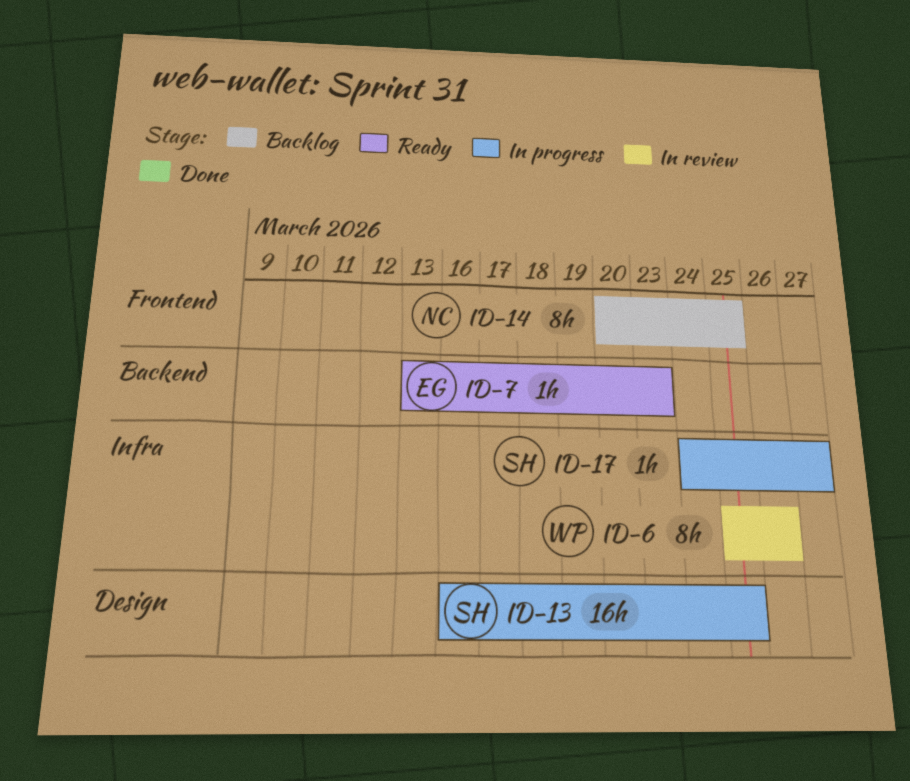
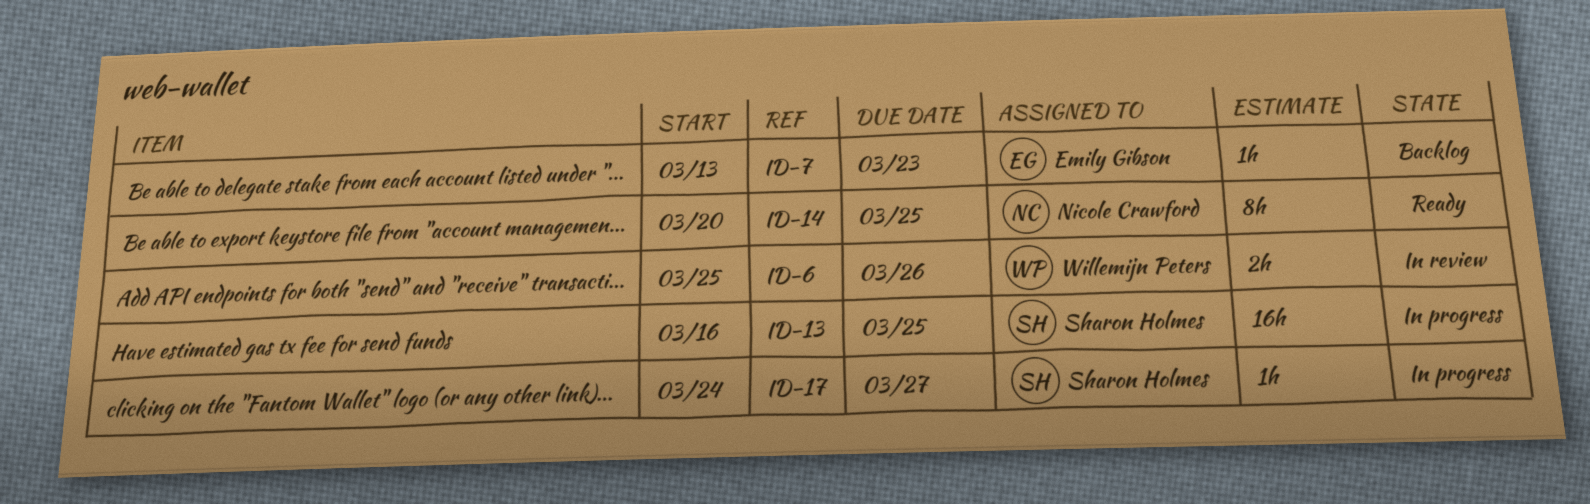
ID-6, estimate: 8h -> 2h
ID-7, status: Ready -> Backlog
ID-14, status: Backlog -> Ready

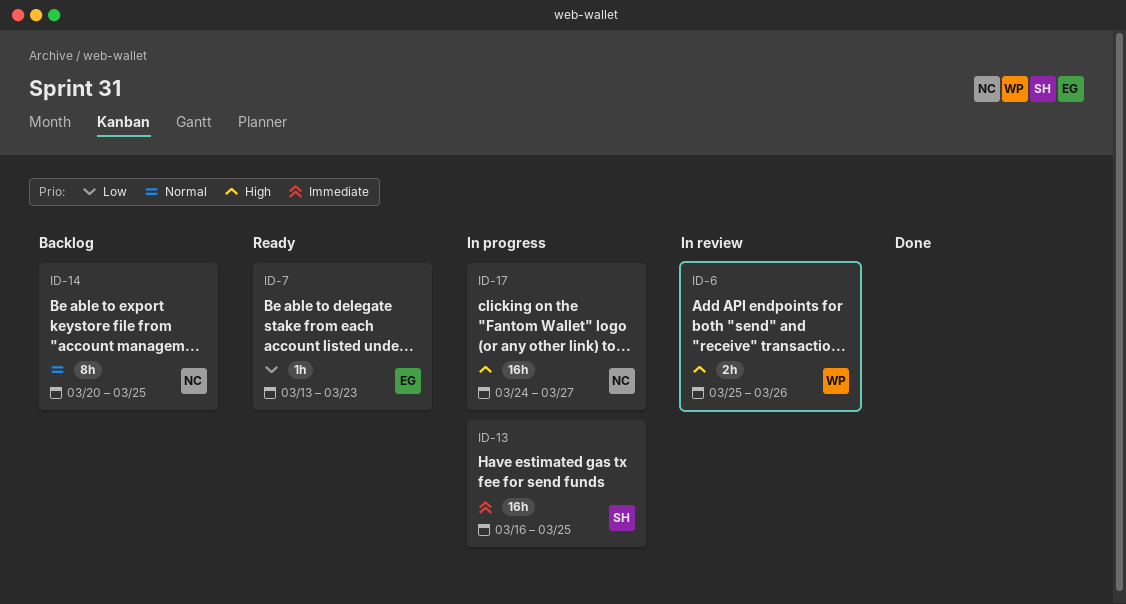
ID-7, status: Backlog -> Ready
ID-14, status: Ready -> Backlog
ID-17, owner: Sharon Holmes -> Nicole Crawford
ID-17, estimate: 1h -> 16h

